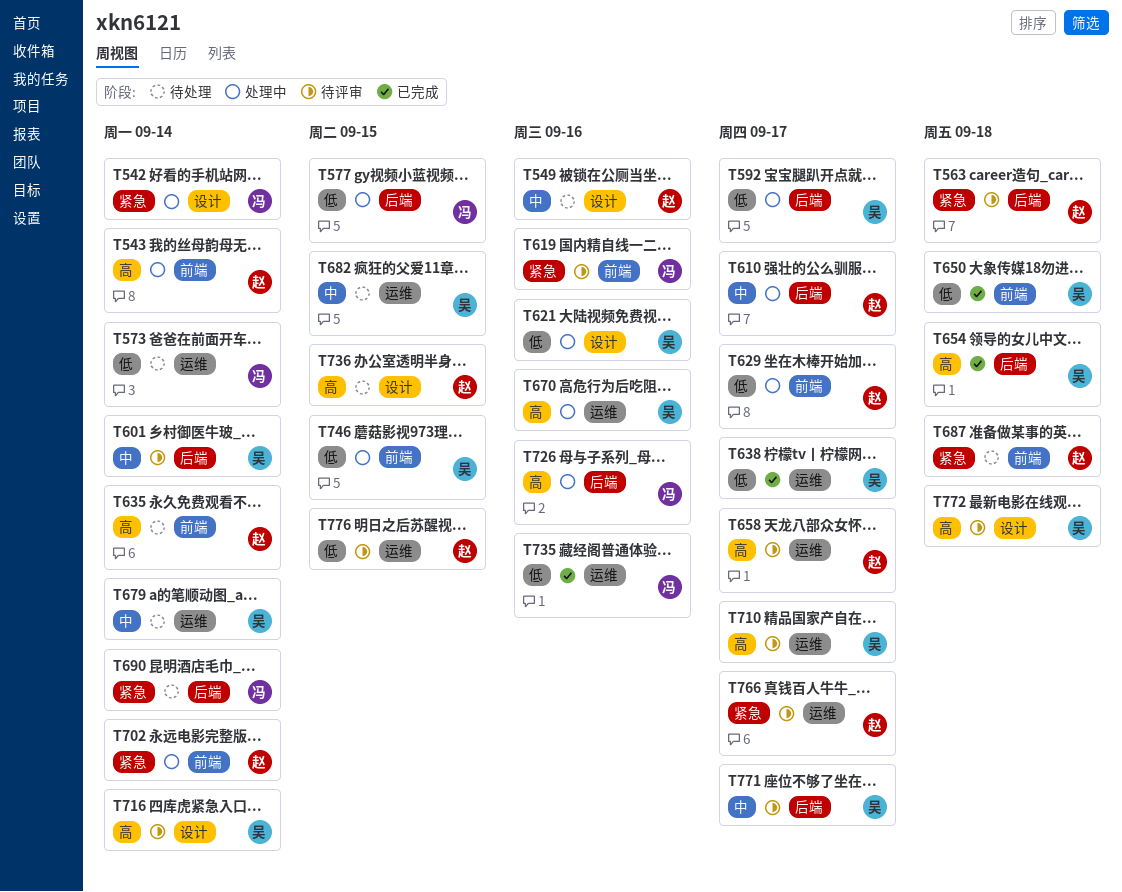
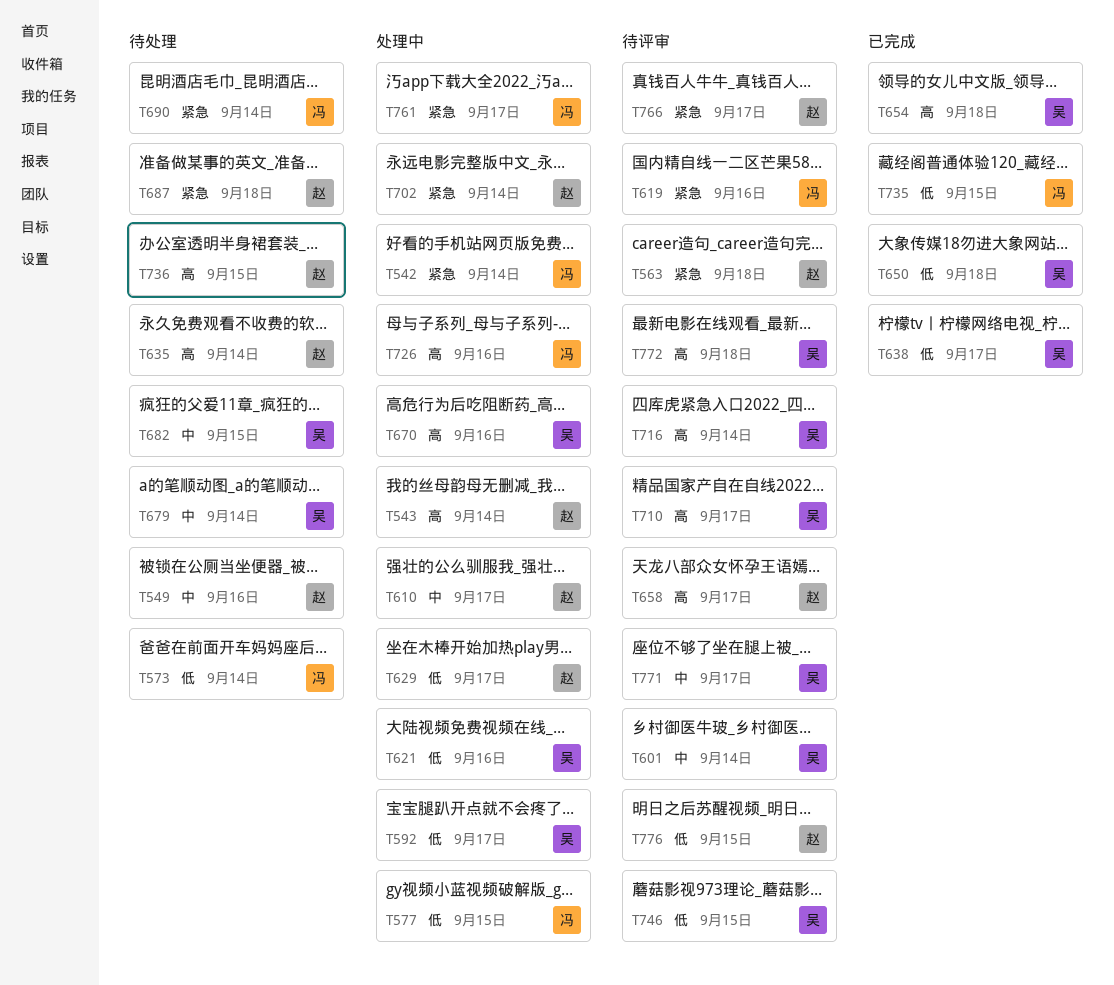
T735, due: Sep 16 -> Sep 15
T746, status: 处理中 -> 待评审
T761: none -> present

